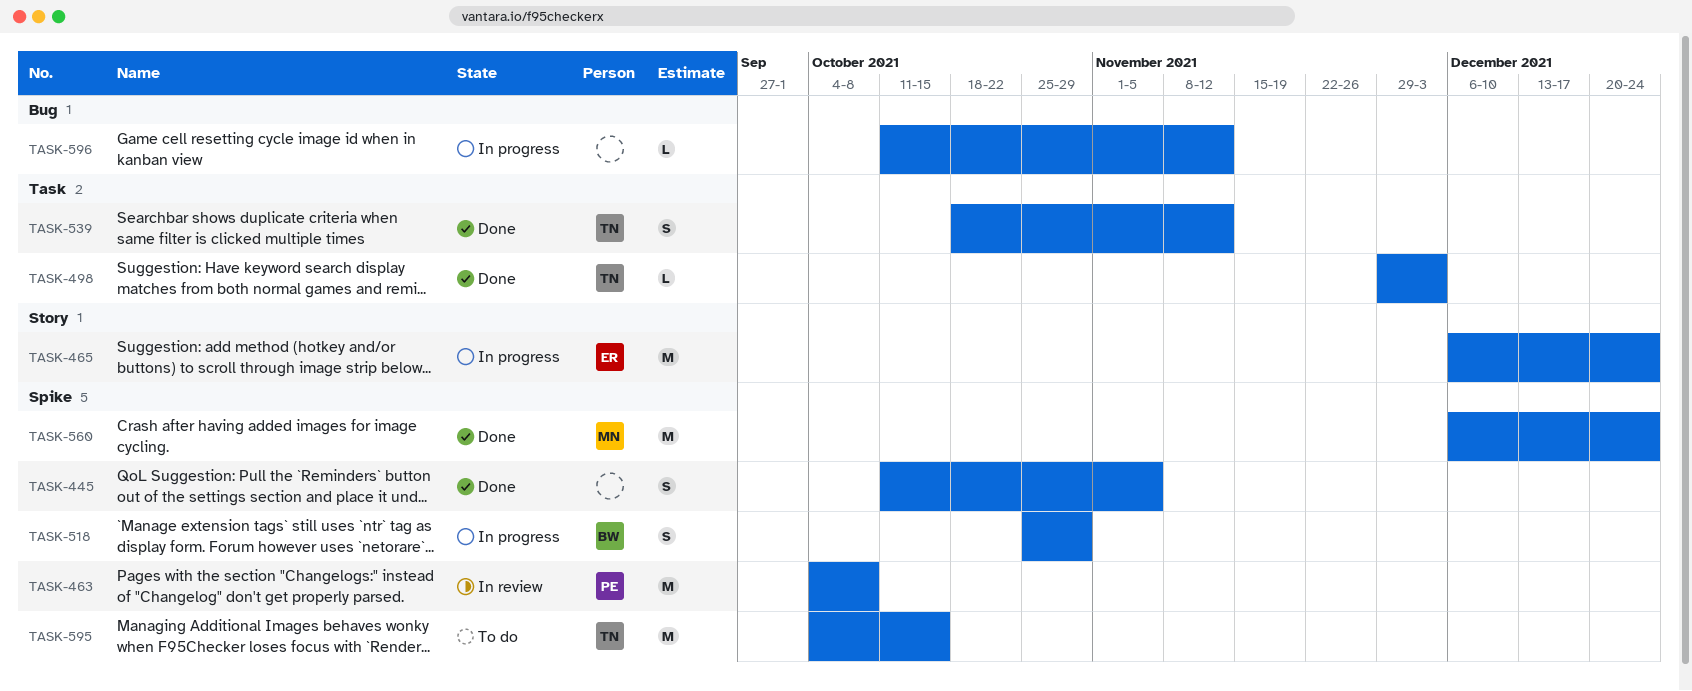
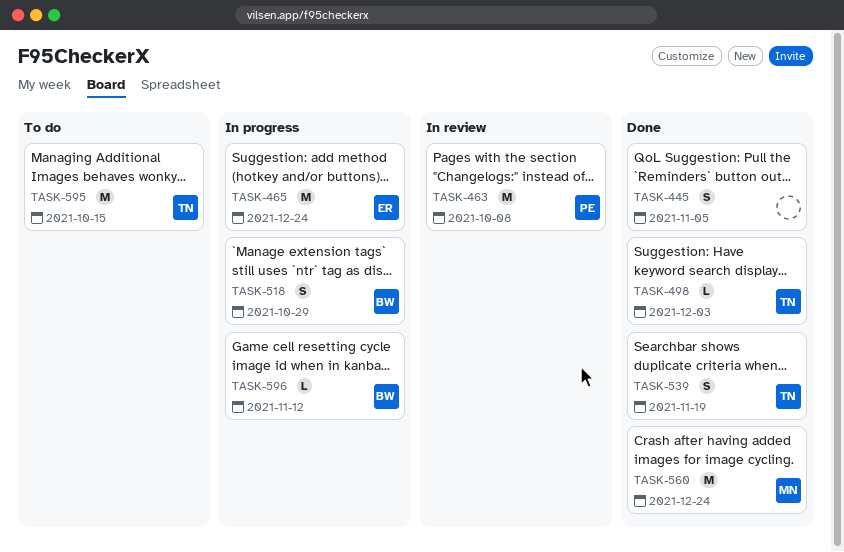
TASK-539, due: Nov 12 -> Nov 19
TASK-596, owner: none -> BW

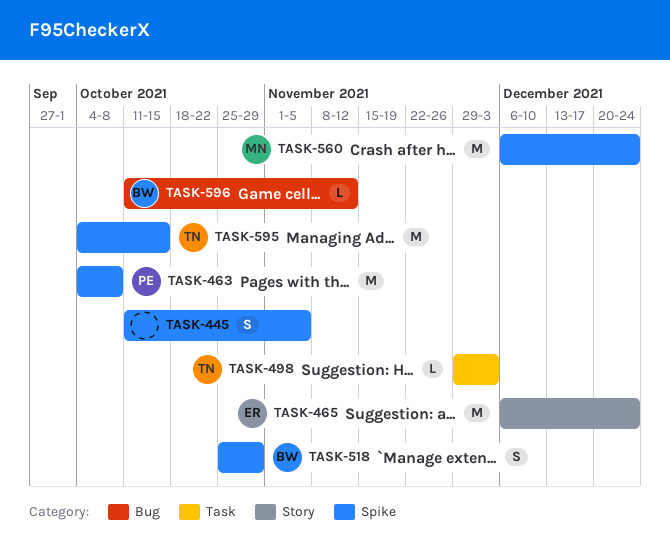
TASK-539: present -> none

